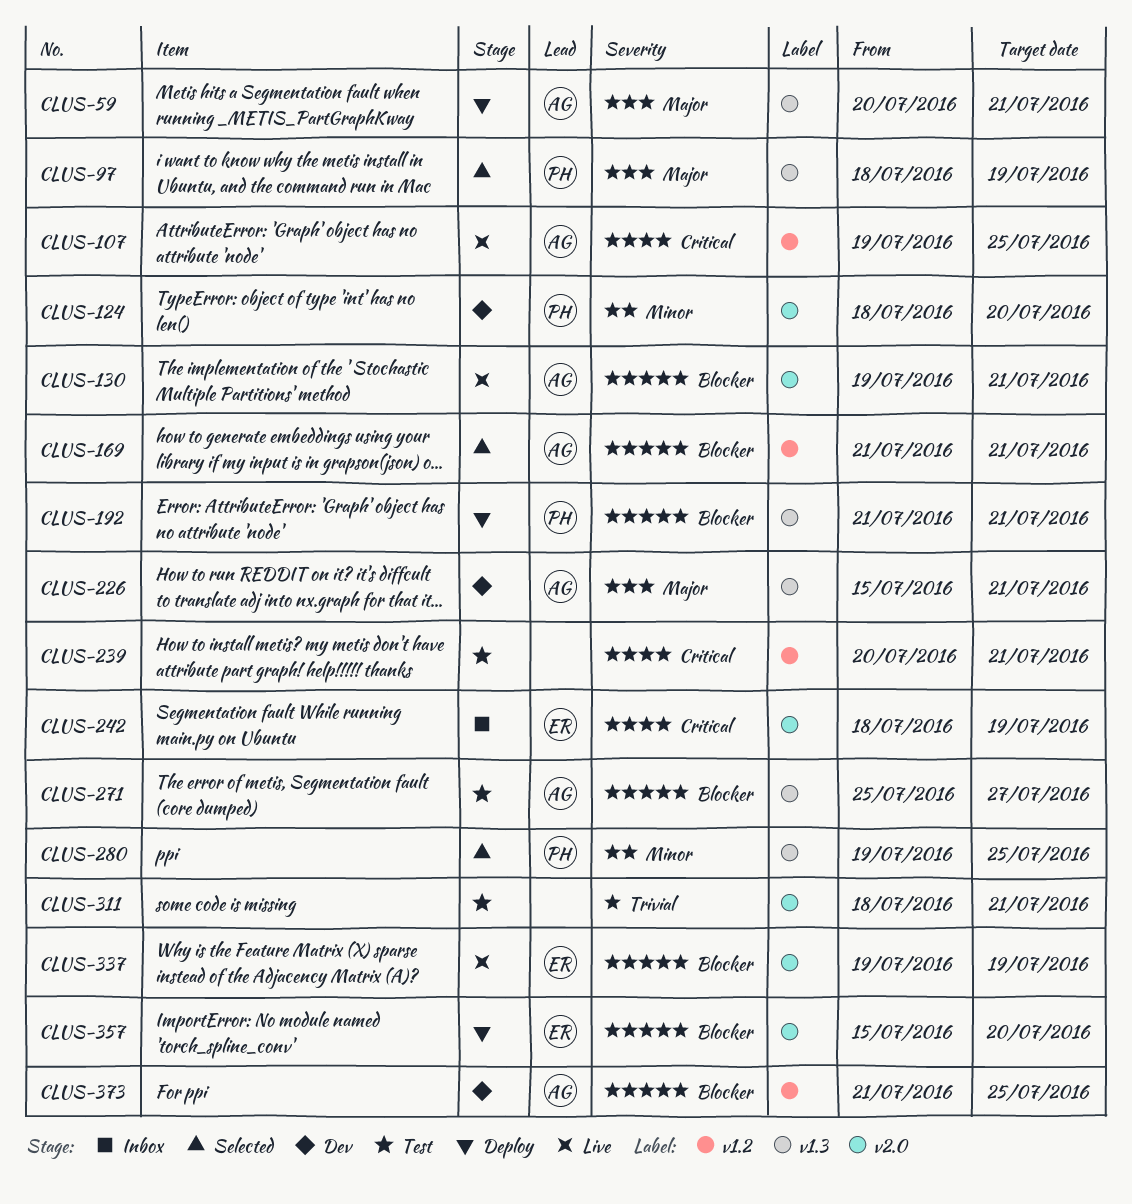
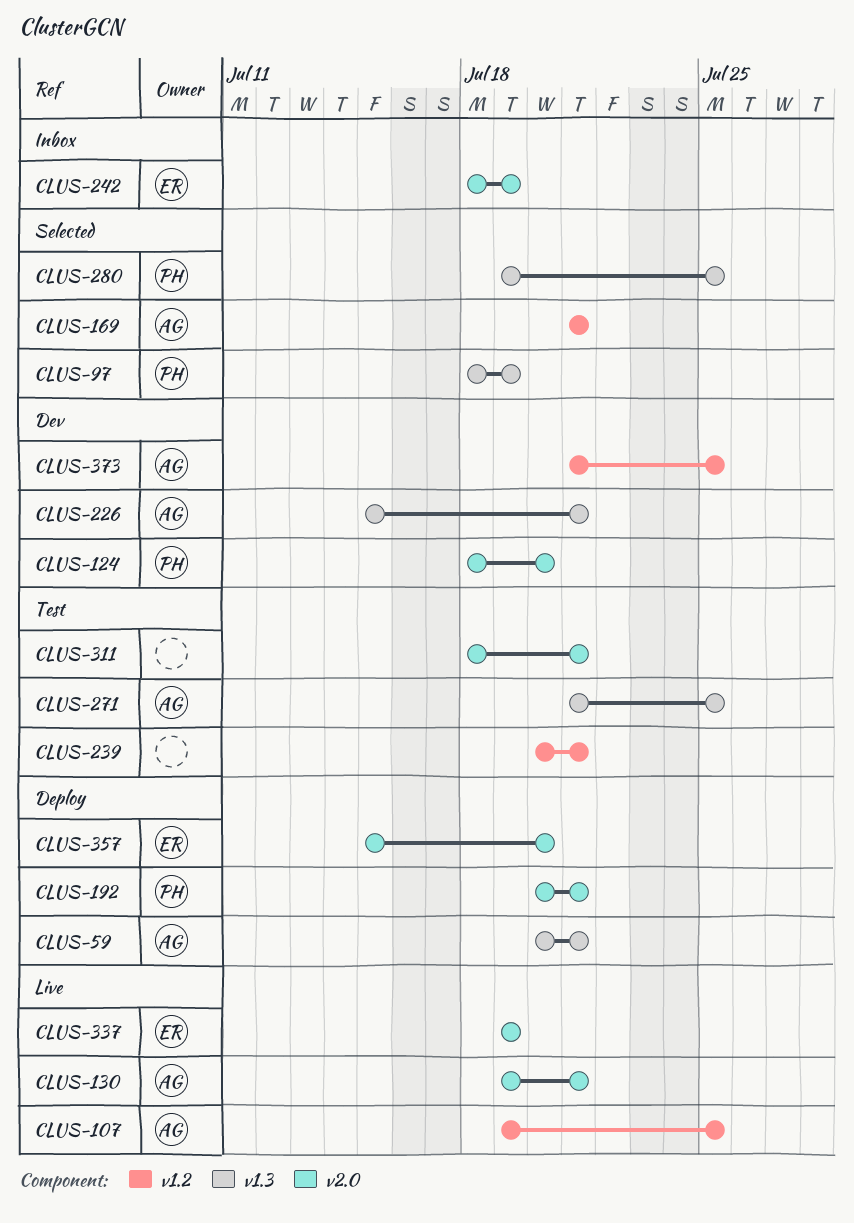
CLUS-192, label: v1.3 -> v2.0
CLUS-192, start: Jul 21 -> Jul 20
CLUS-271, start: Jul 25 -> Jul 21
CLUS-271, due: Jul 27 -> Jul 25

